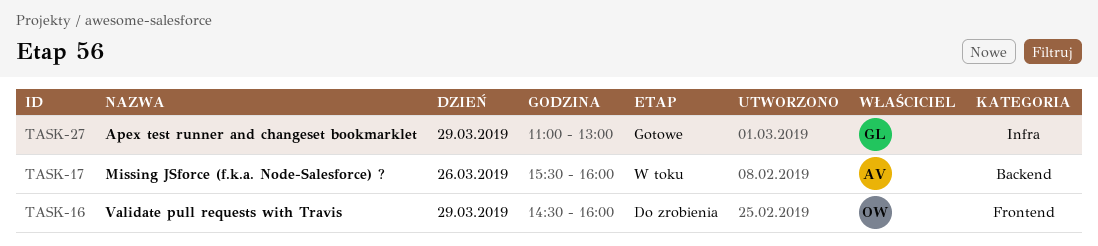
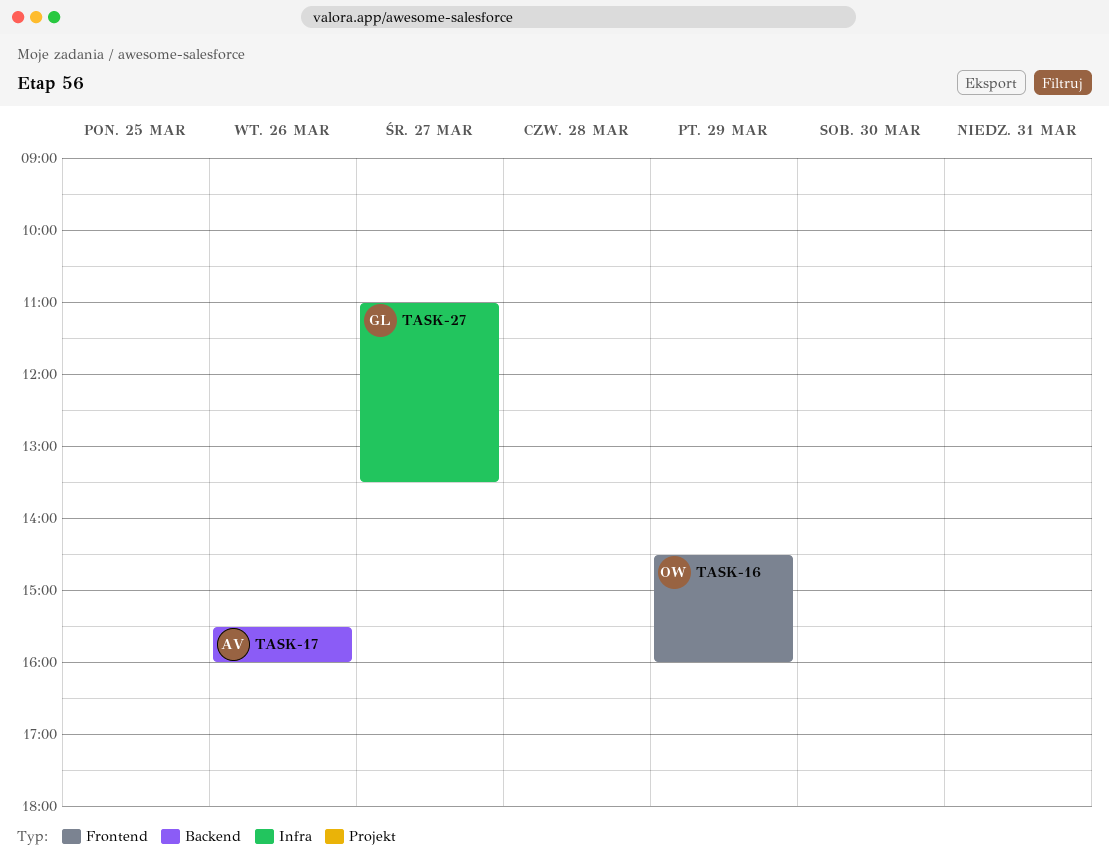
TASK-27, day: Mar 29 -> Mar 27
TASK-27, ends: 13:00 -> 13:30

